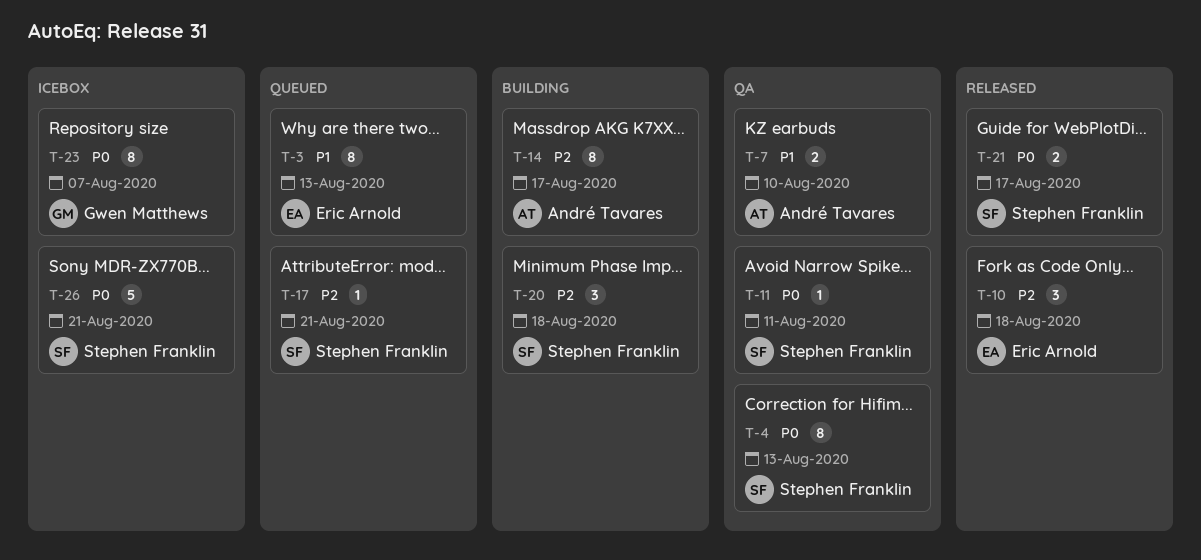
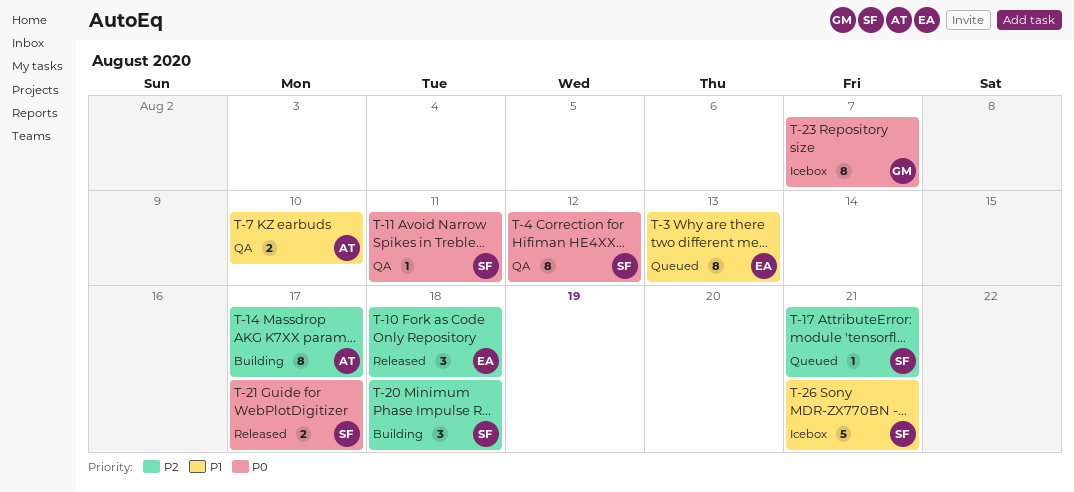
T-4, due: Aug 13 -> Aug 12
T-26, priority: P0 -> P1

